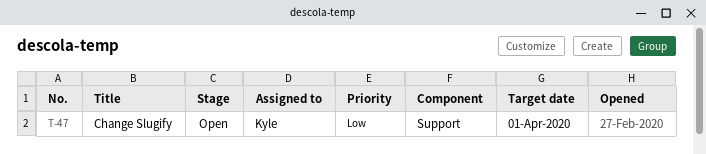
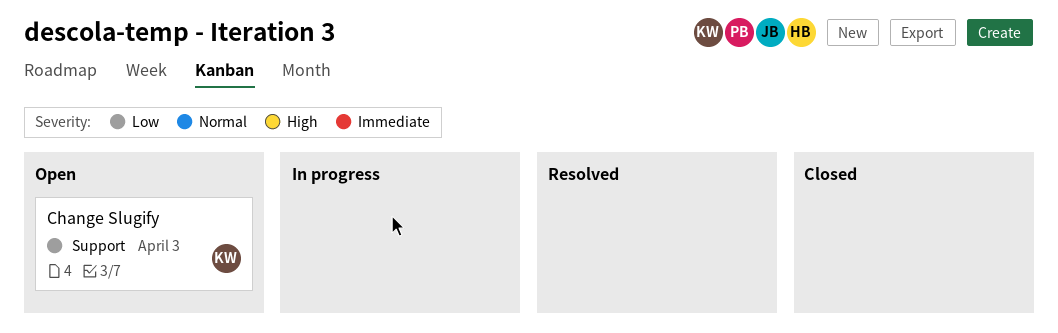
Change Slugify, due: Apr 1 -> Apr 3

